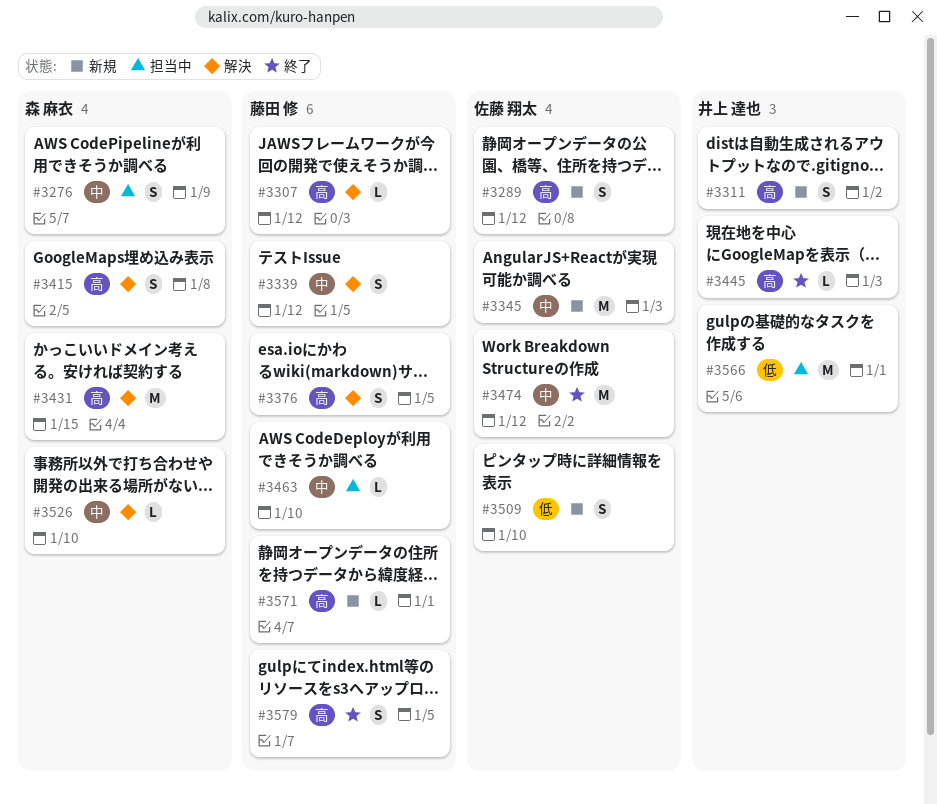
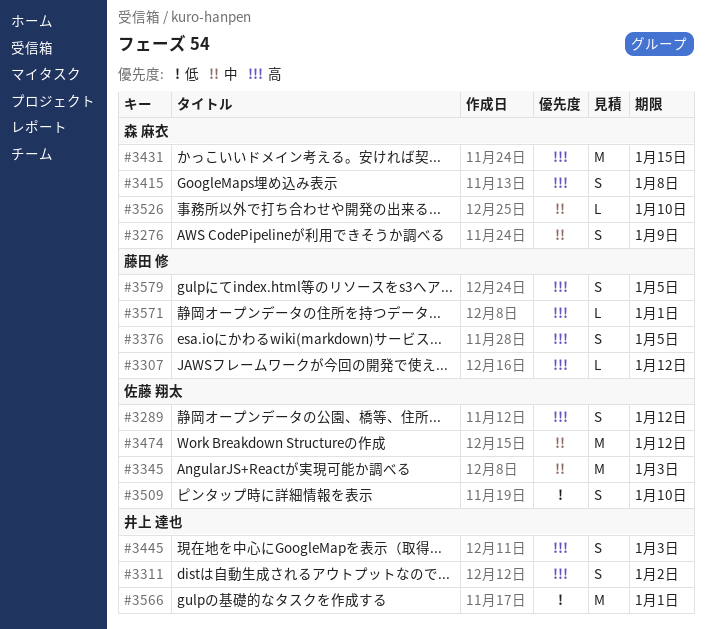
#3339: present -> none
#3445, estimate: L -> S
#3463: present -> none

